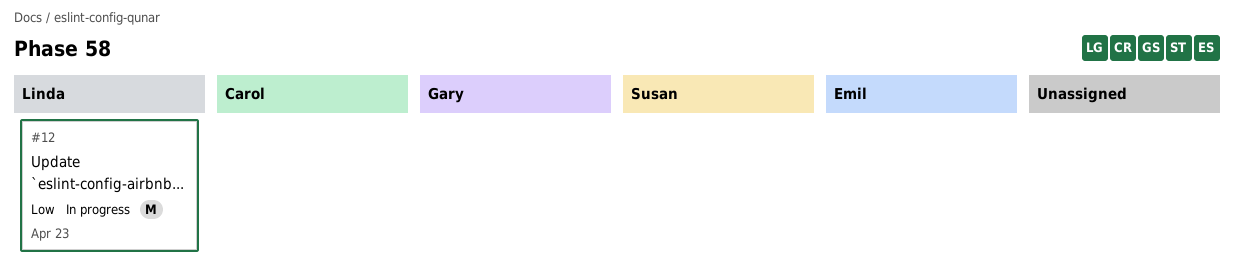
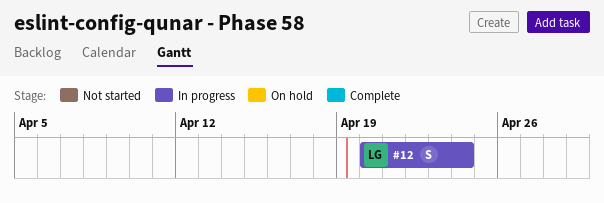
#12, estimate: M -> S
#12, due: Apr 23 -> Apr 24

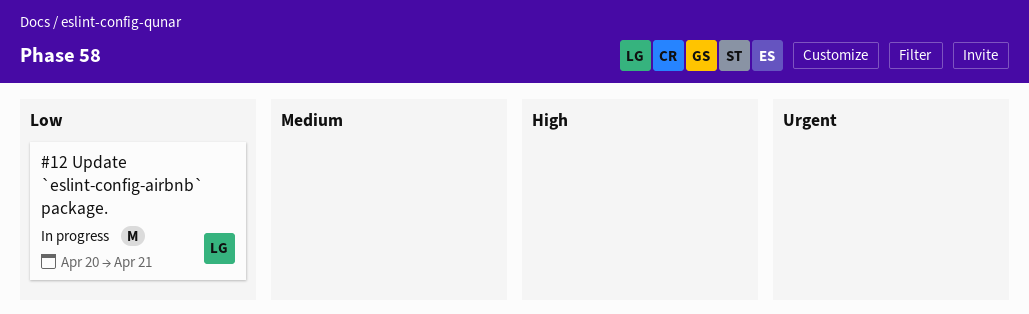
#12, estimate: S -> M
#12, due: Apr 24 -> Apr 21

